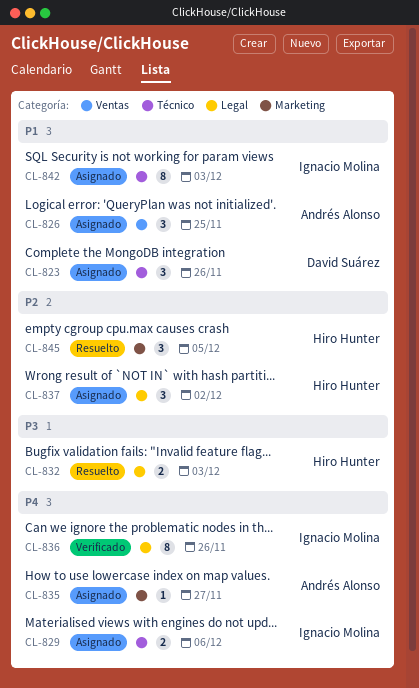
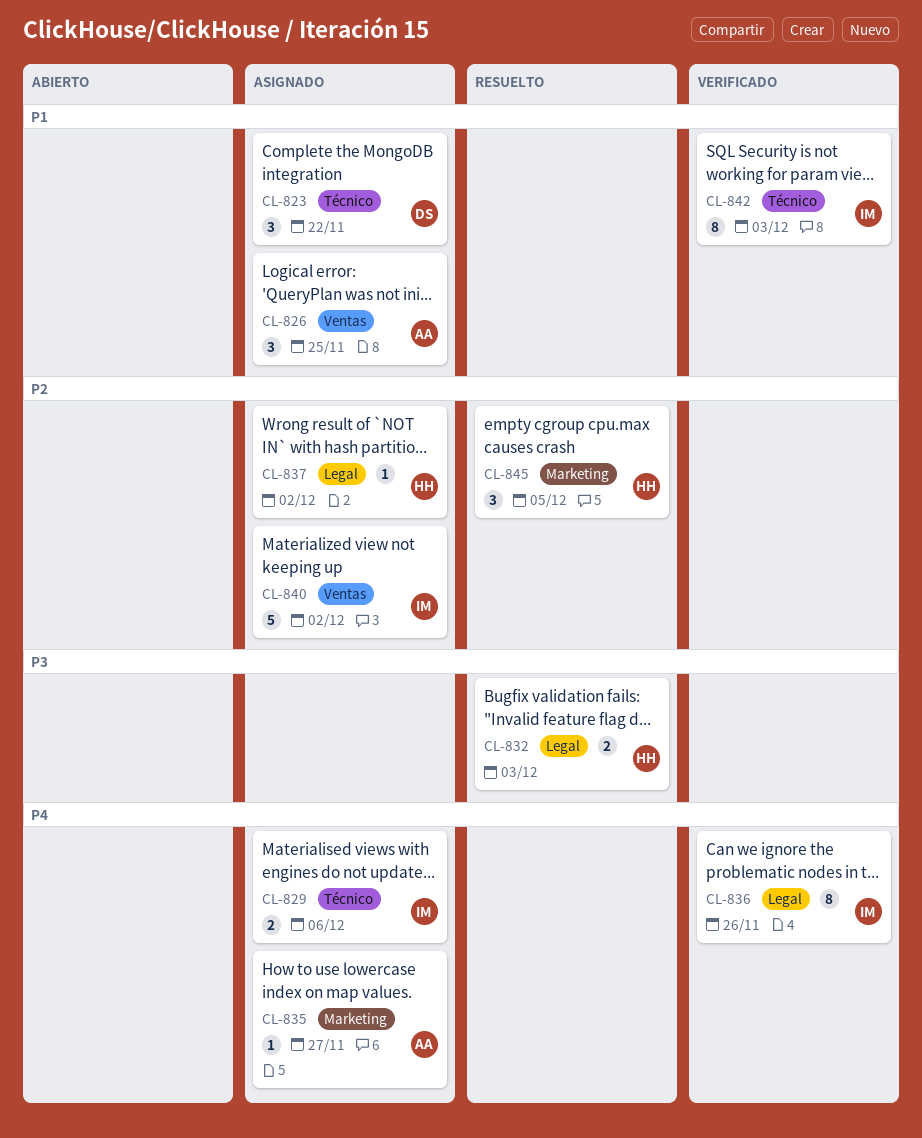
CL-823, due: Nov 26 -> Nov 22
CL-837, estimate: 3 -> 1
CL-840: none -> present
CL-842, status: Asignado -> Verificado

